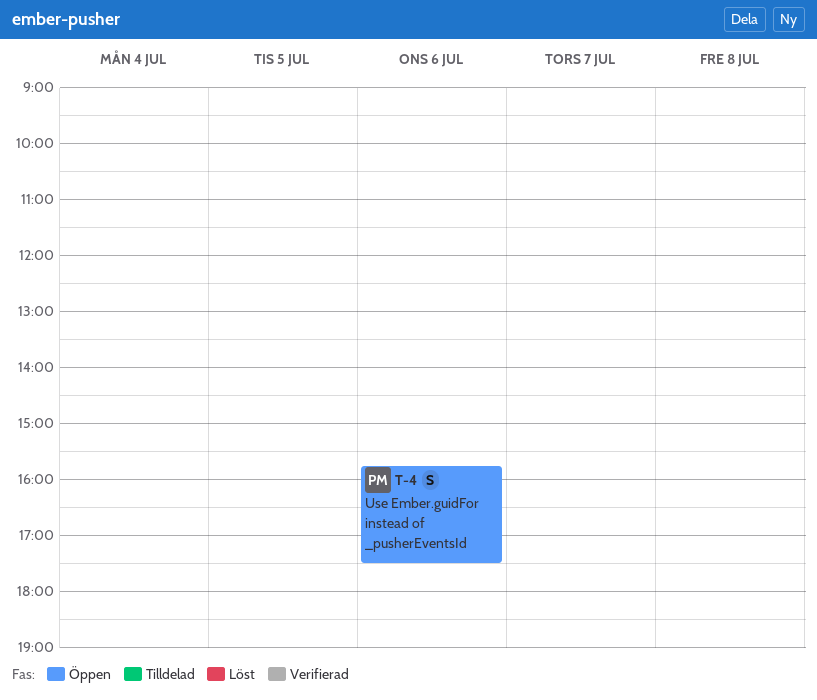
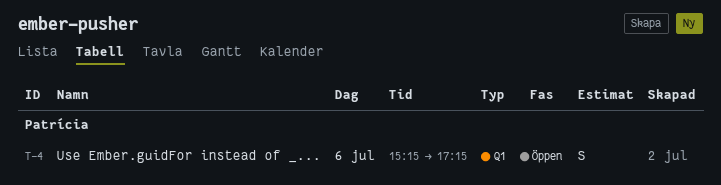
T-4, begins: 15:45 -> 15:15
T-4, ends: 17:30 -> 17:15

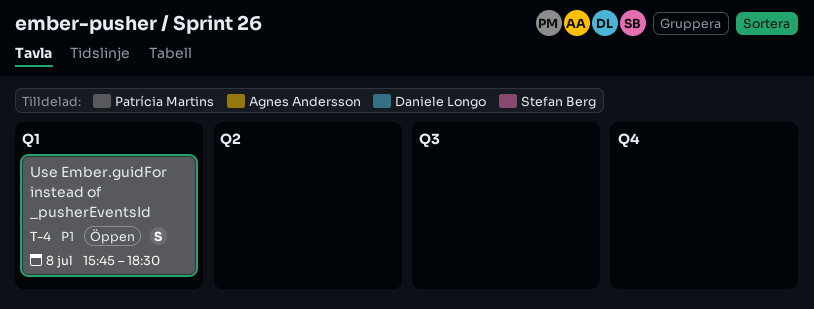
T-4, day: Jul 6 -> Jul 8
T-4, begins: 15:15 -> 15:45
T-4, ends: 17:15 -> 18:30

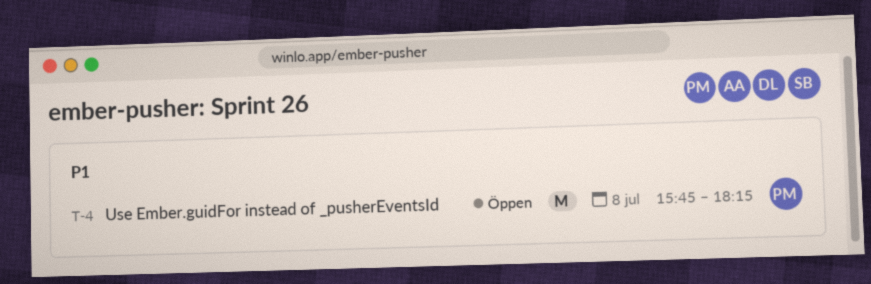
T-4, estimate: S -> M
T-4, ends: 18:30 -> 18:15

